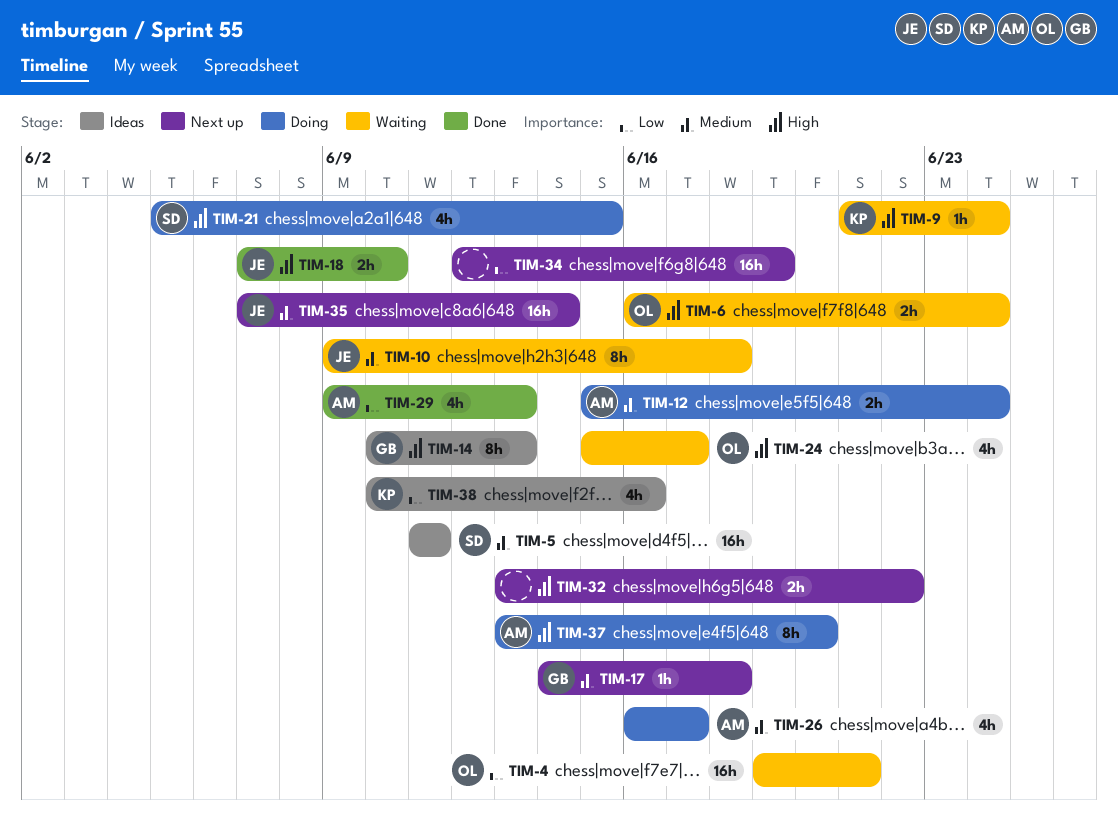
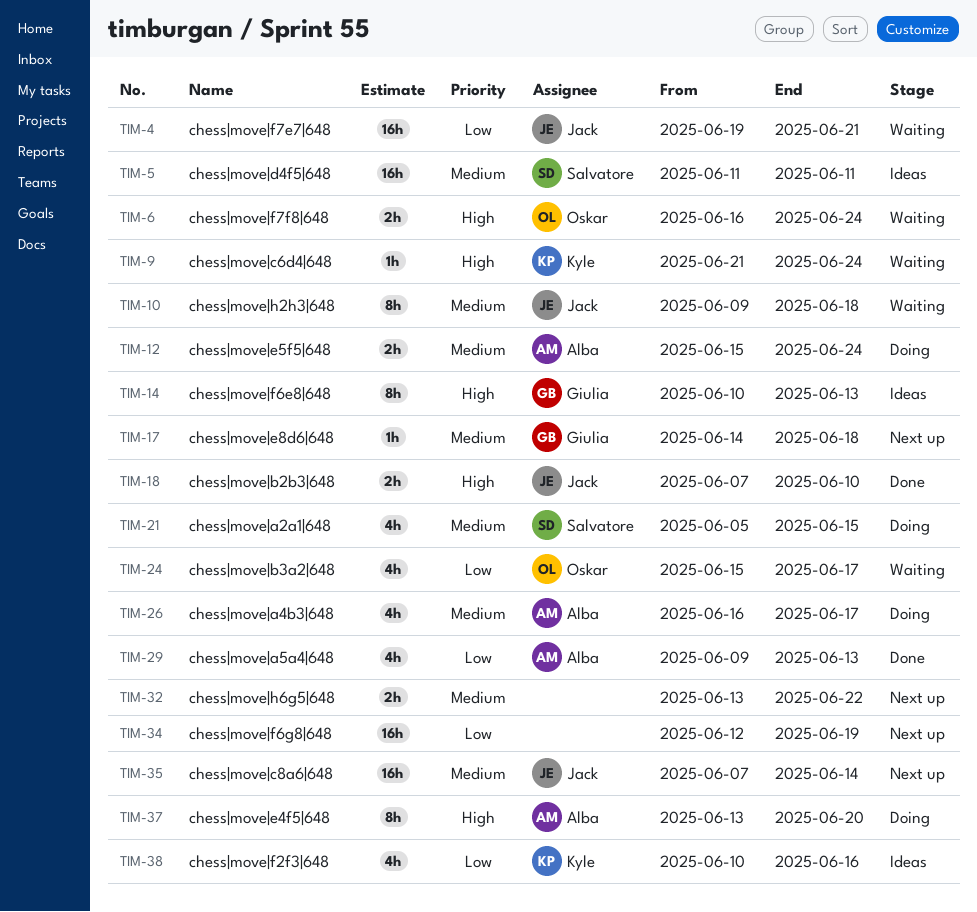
TIM-4, owner: Oskar -> Jack
TIM-21, priority: High -> Medium
TIM-24, priority: High -> Low
TIM-32, priority: High -> Medium

